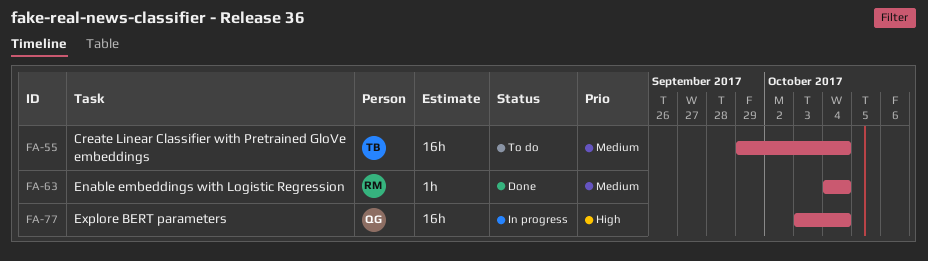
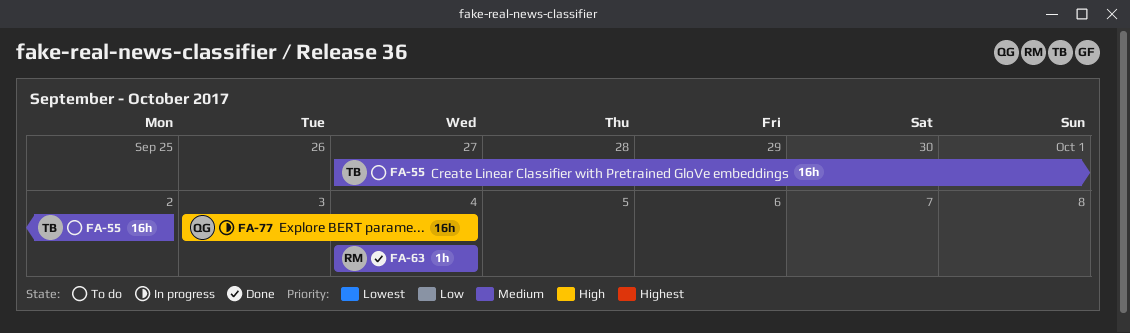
FA-55, start: Sep 29 -> Sep 27
FA-55, due: Oct 4 -> Oct 2

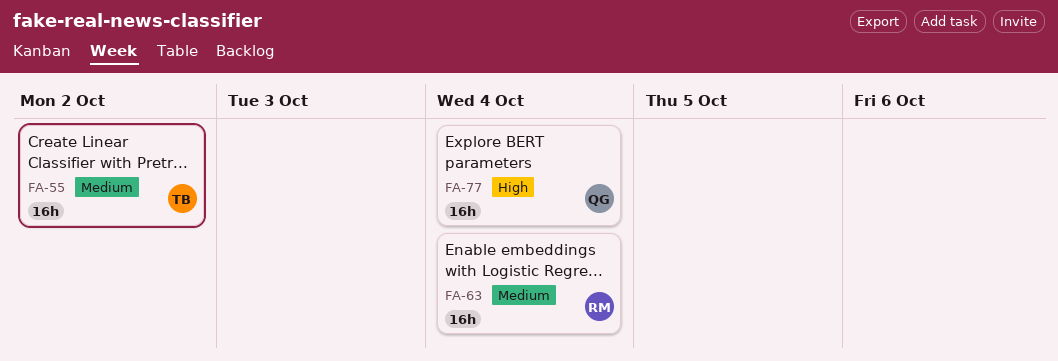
FA-63, estimate: 1h -> 16h

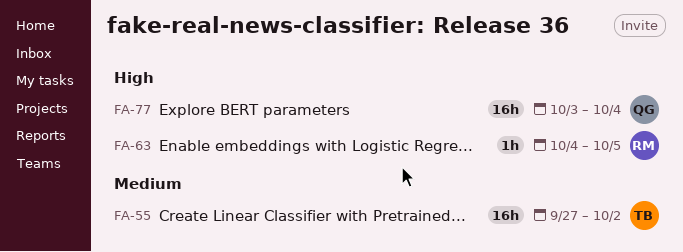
FA-63, priority: Medium -> High
FA-63, estimate: 16h -> 1h
FA-63, due: Oct 4 -> Oct 5

